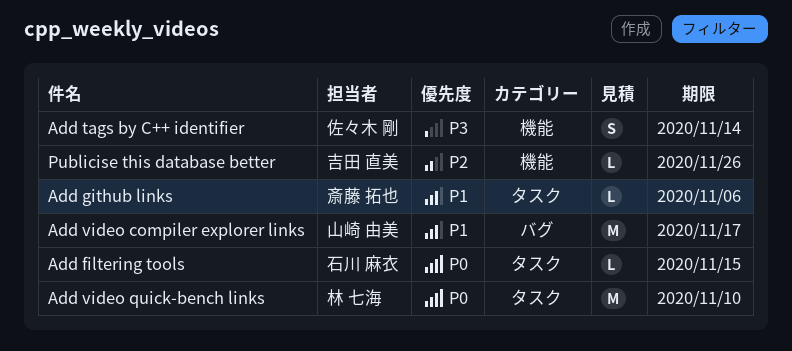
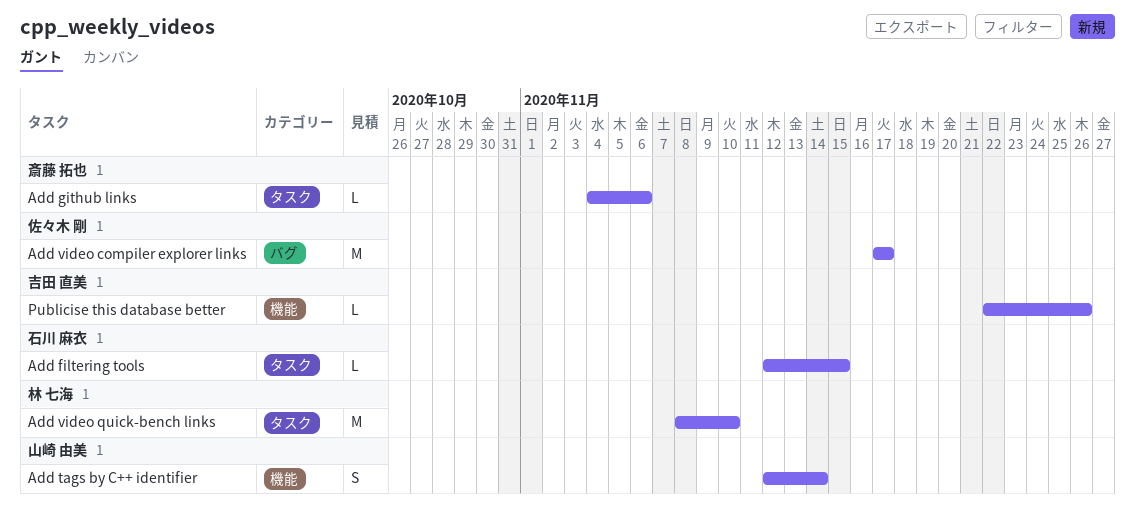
Add tags by C++ identifier, owner: 佐々木 剛 -> 山崎 由美
Add video compiler explorer links, owner: 山崎 由美 -> 佐々木 剛

